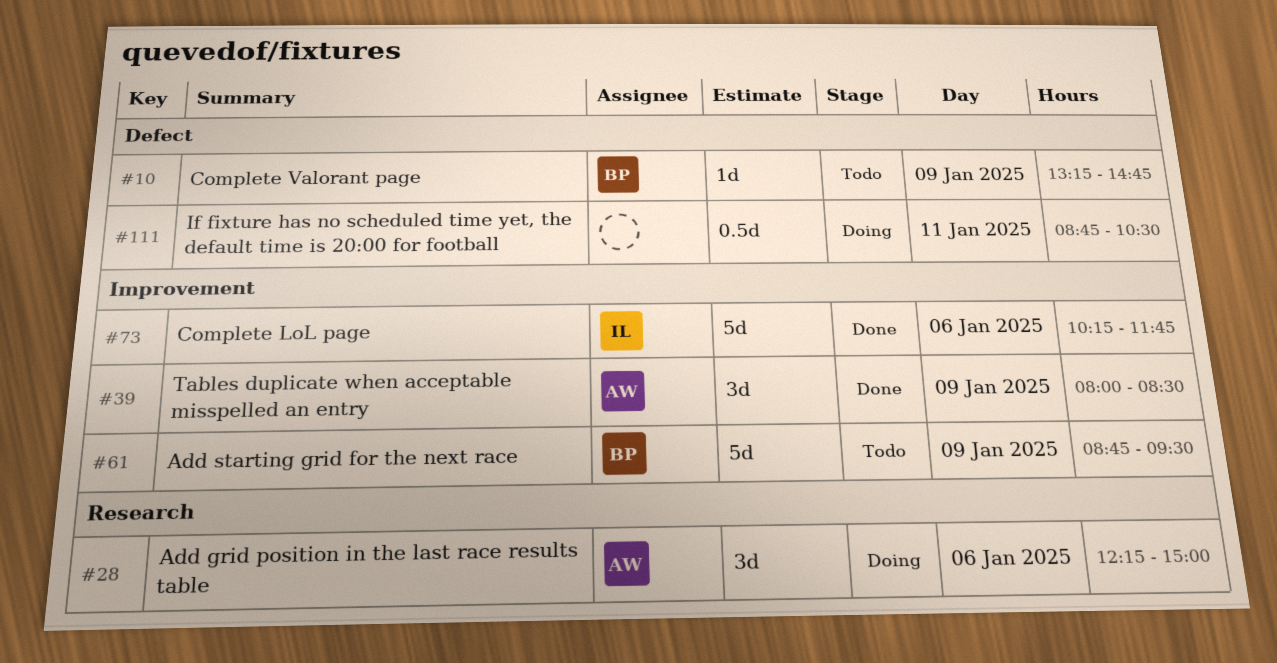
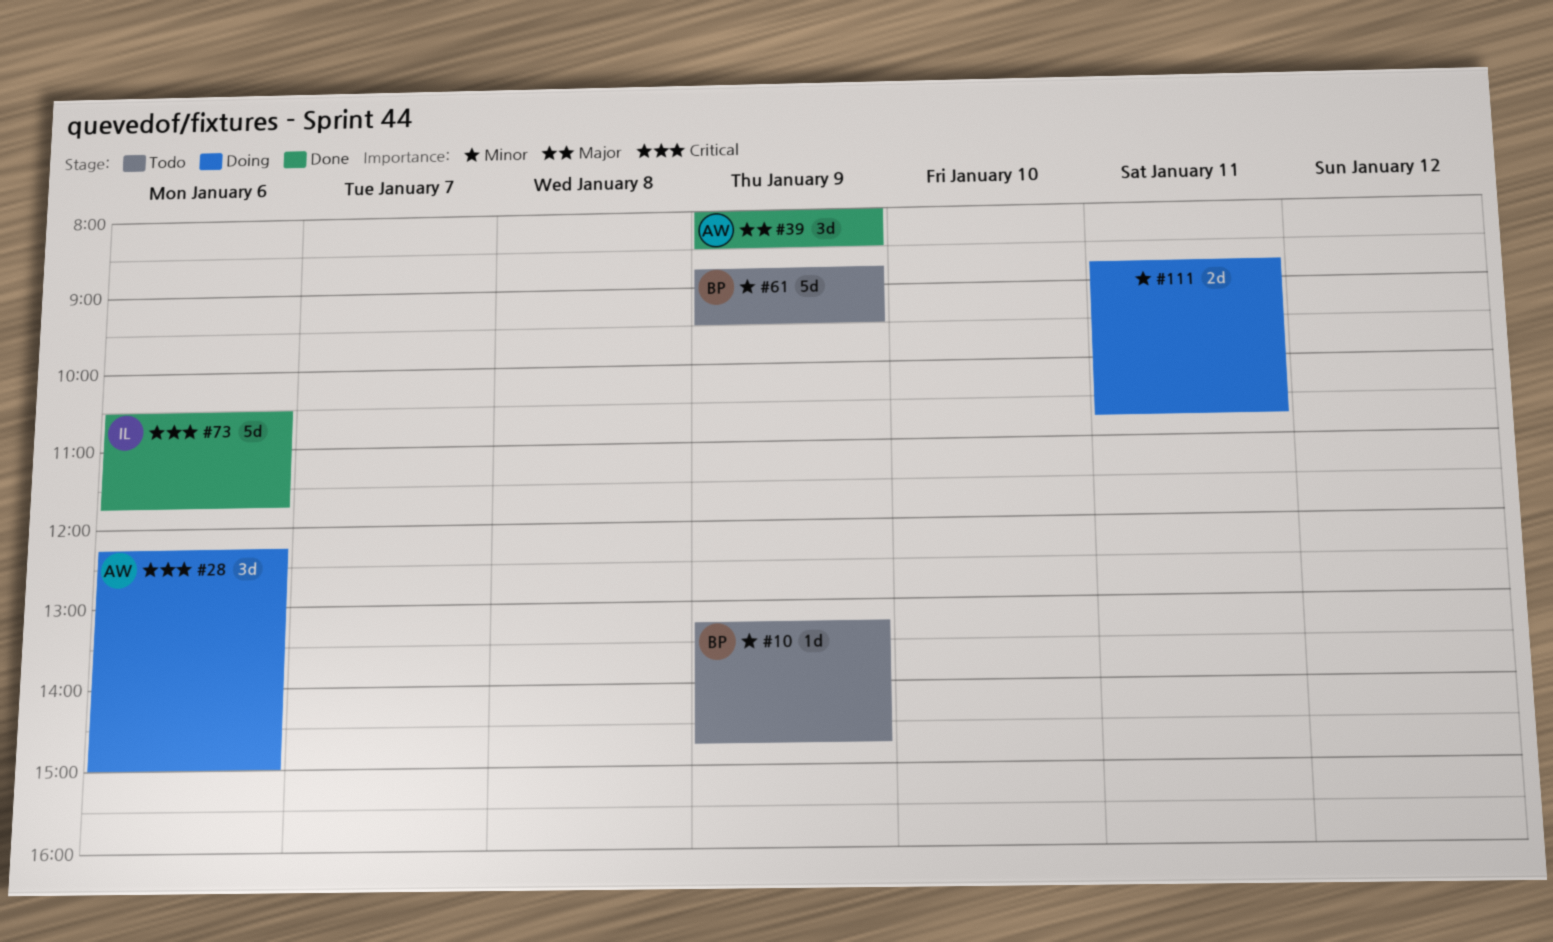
#73, begins: 10:15 -> 10:30
#111, estimate: 0.5d -> 2d
#111, ends: 10:30 -> 10:45

